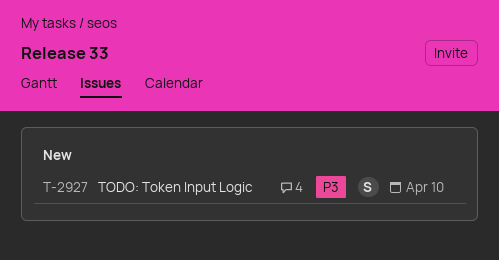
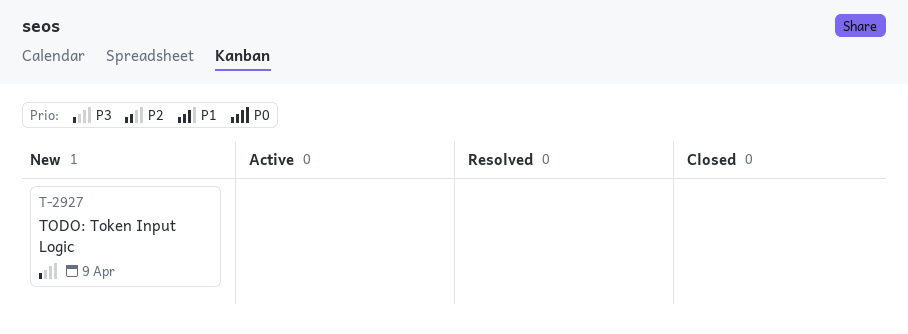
T-2927, due: Apr 10 -> Apr 9

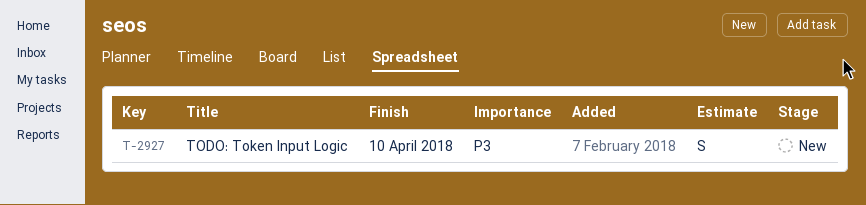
T-2927, due: Apr 9 -> Apr 10

